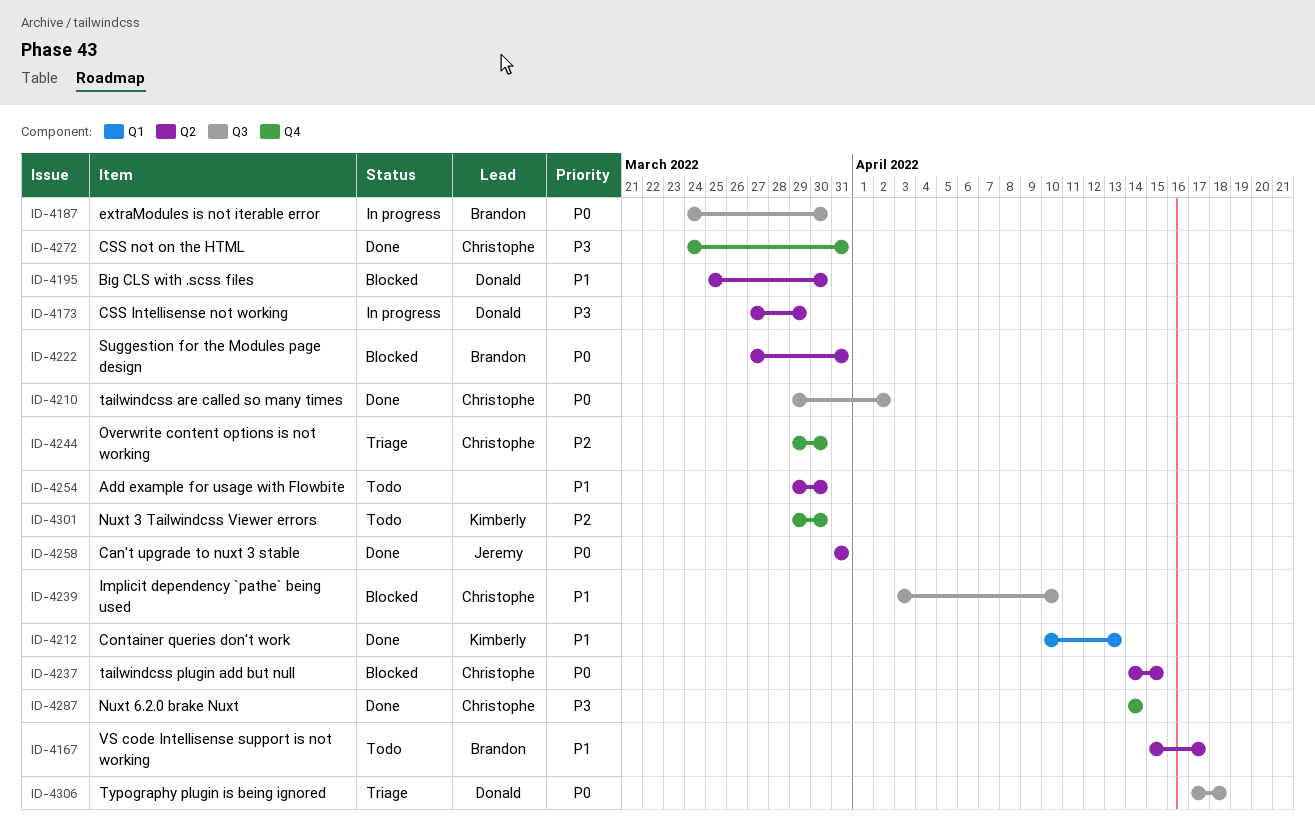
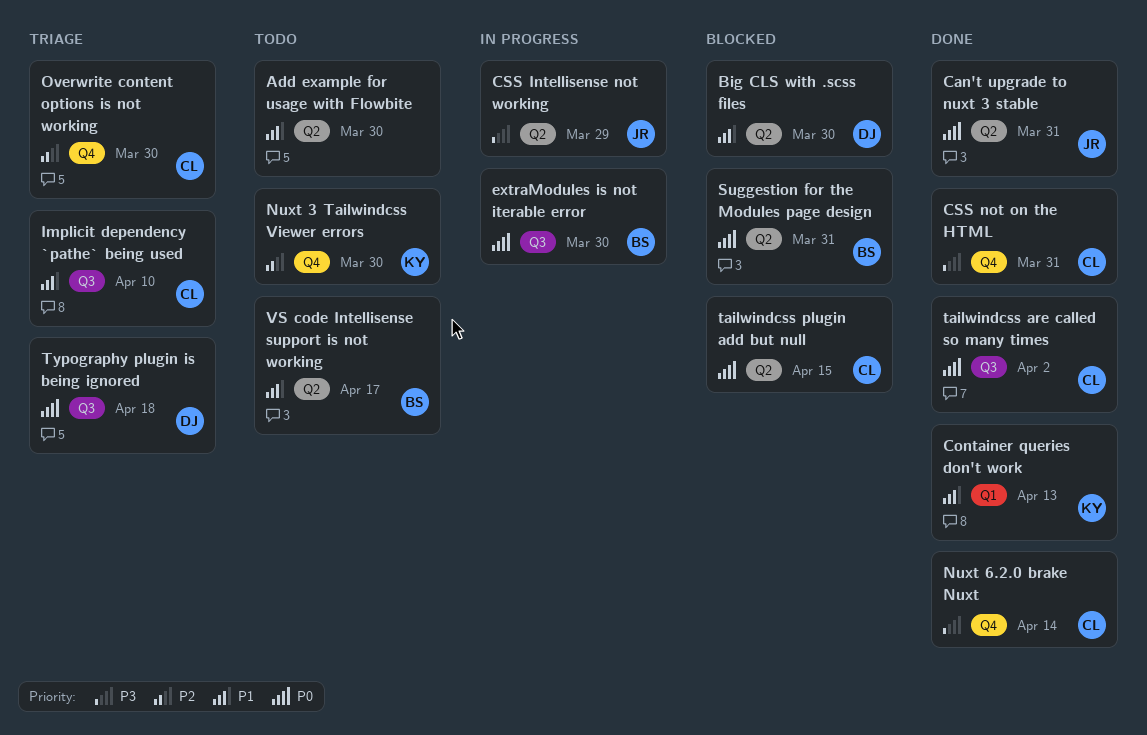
CSS Intellisense not working, owner: Donald -> Jeremy
Implicit dependency `pathe` being used, status: Blocked -> Triage

